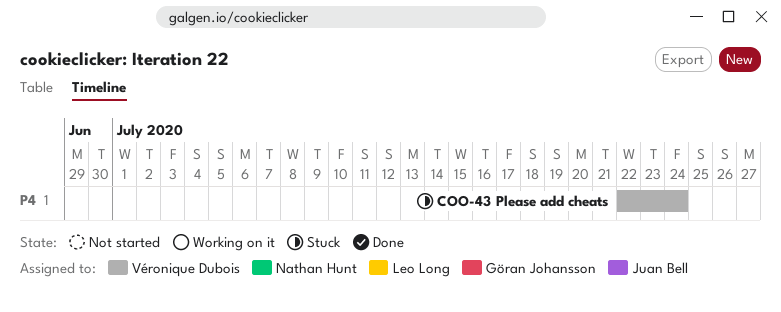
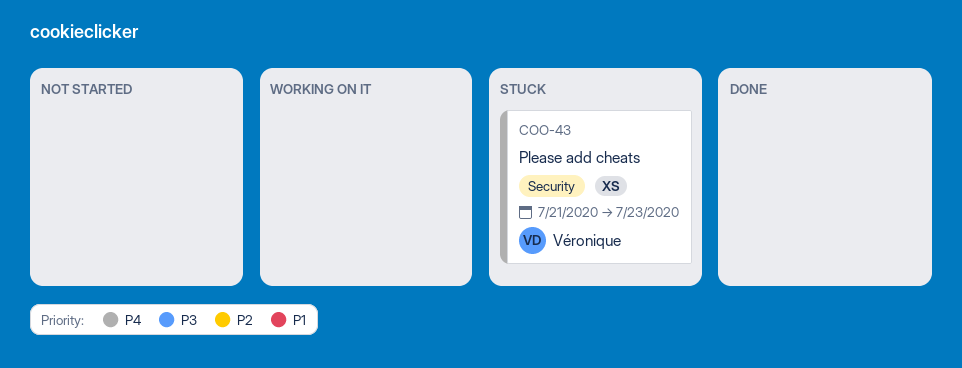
COO-43, start: Jul 22 -> Jul 21
COO-43, due: Jul 24 -> Jul 23

